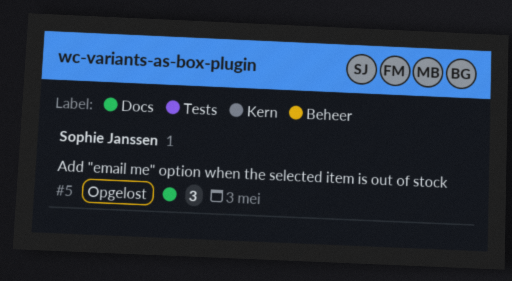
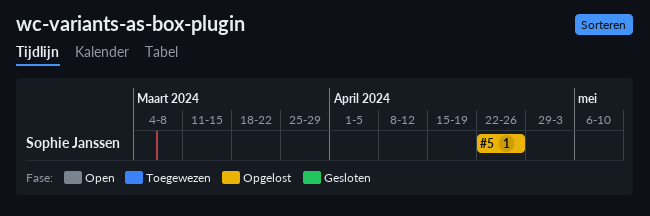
#5, estimate: 3 -> 1
#5, due: May 3 -> Apr 26

